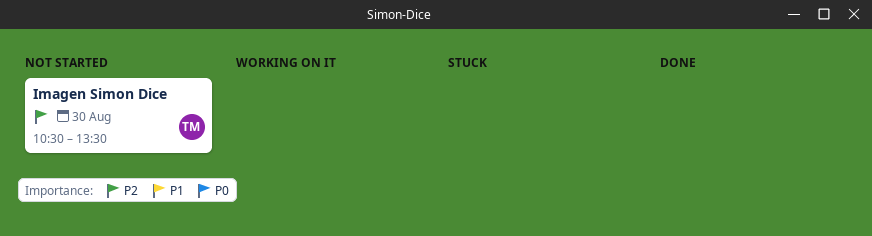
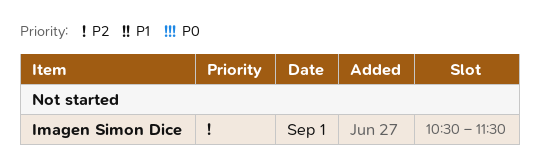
Imagen Simon Dice, day: Aug 30 -> Sep 1
Imagen Simon Dice, ends: 13:30 -> 11:30

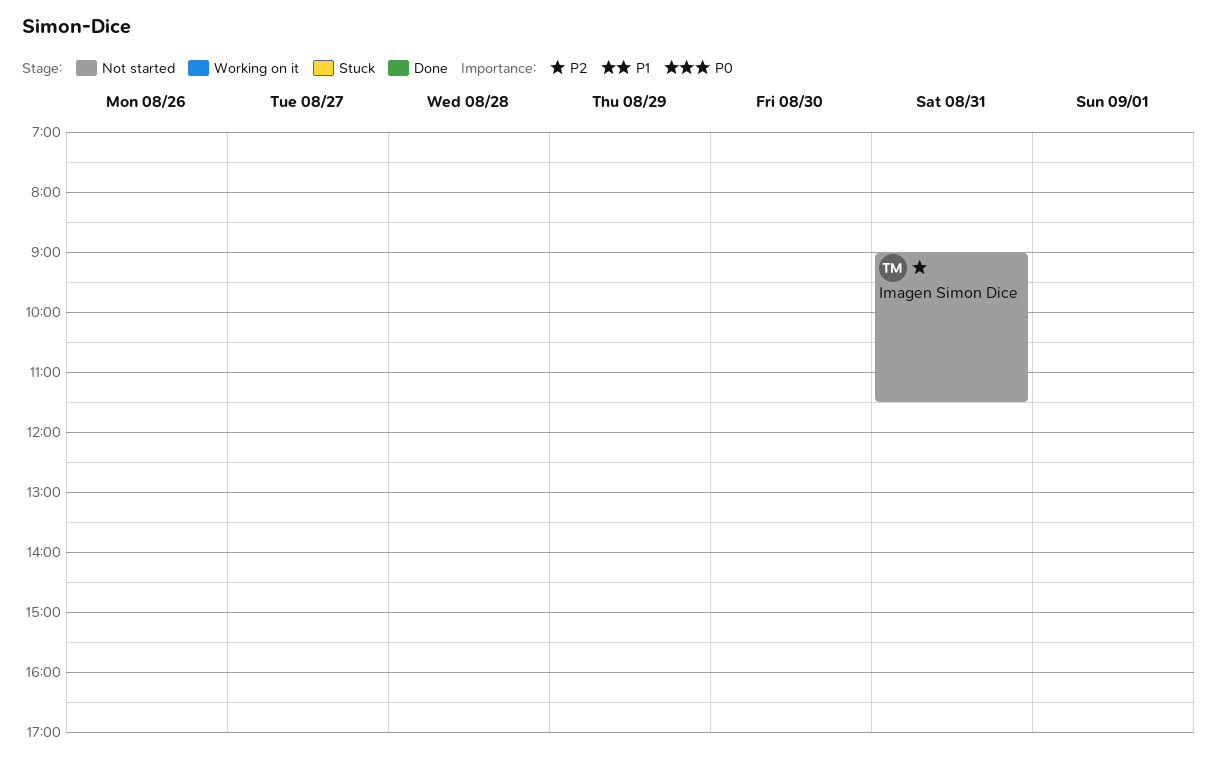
Imagen Simon Dice, day: Sep 1 -> Aug 31
Imagen Simon Dice, begins: 10:30 -> 09:00

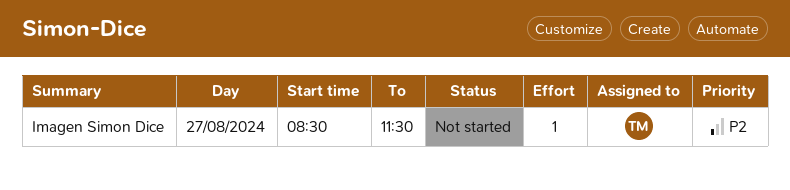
Imagen Simon Dice, day: Aug 31 -> Aug 27
Imagen Simon Dice, begins: 09:00 -> 08:30

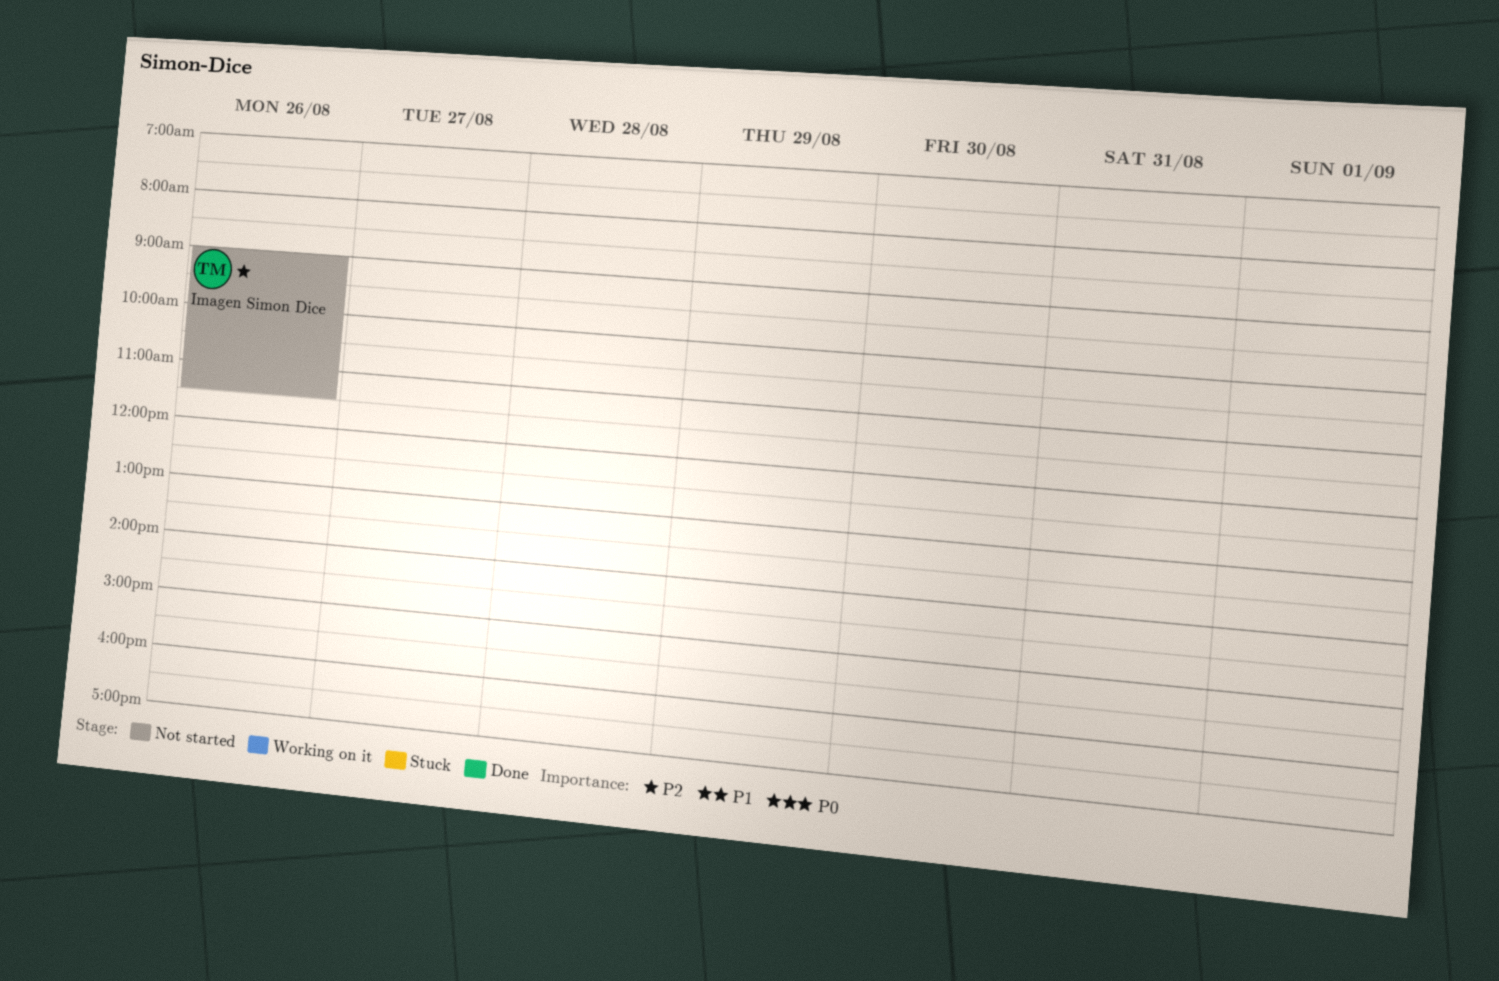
Imagen Simon Dice, day: Aug 27 -> Aug 26
Imagen Simon Dice, begins: 08:30 -> 09:00

